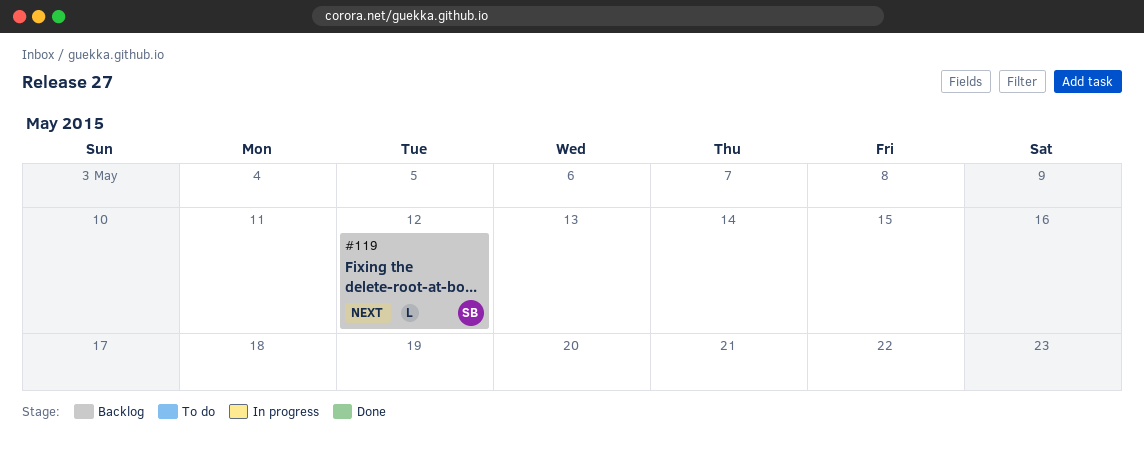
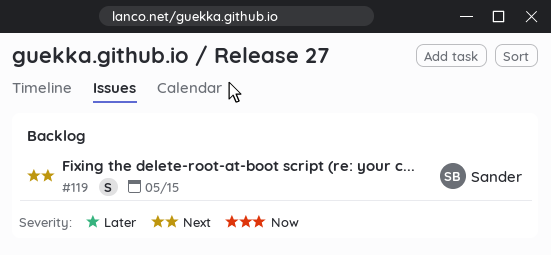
#119, estimate: L -> S
#119, due: May 12 -> May 15

